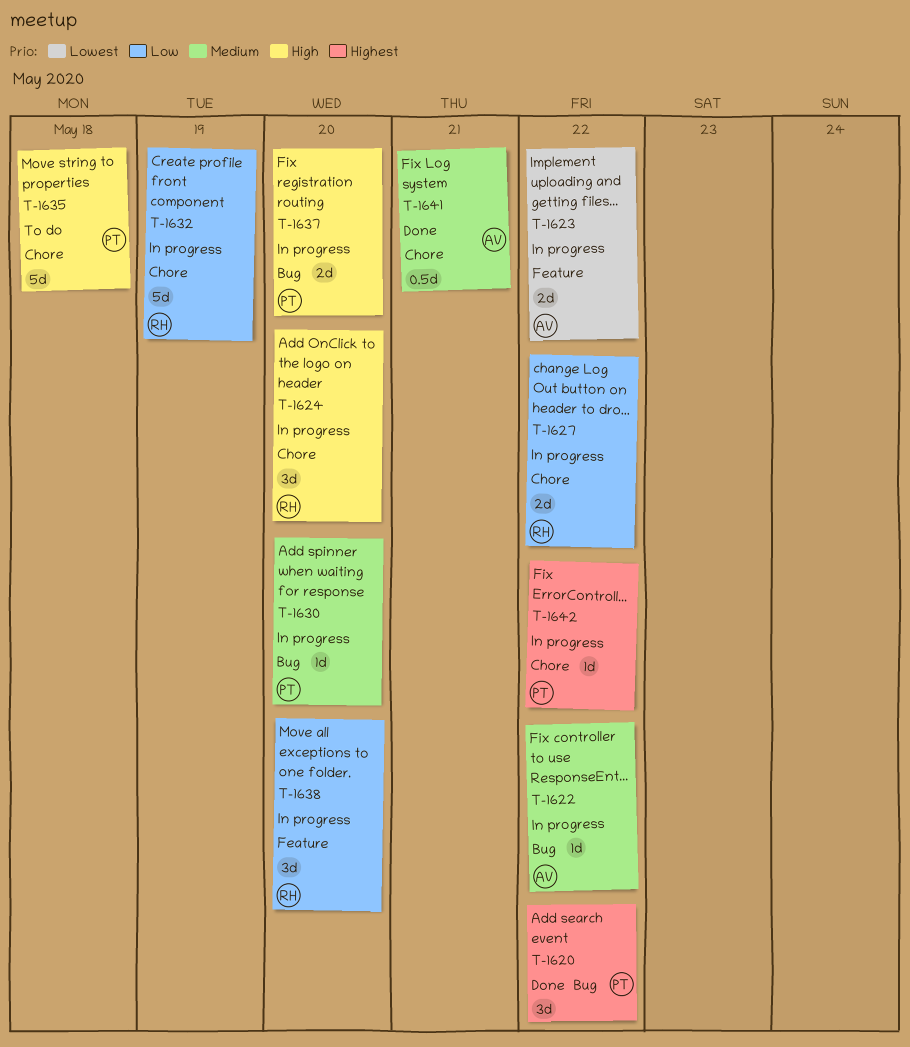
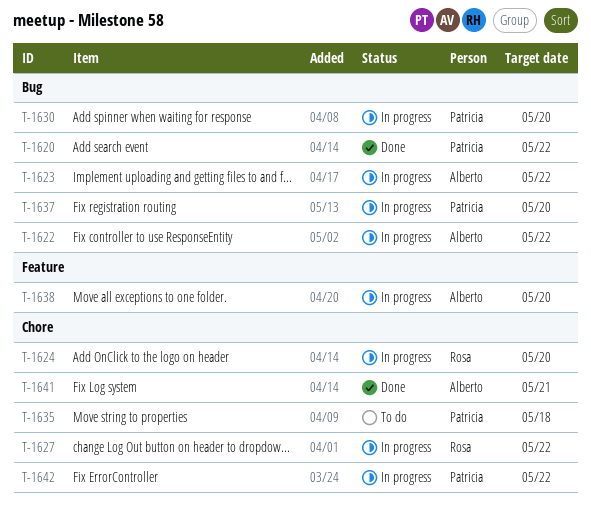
T-1623, label: Feature -> Bug
T-1632: present -> none
T-1638, owner: Rosa -> Alberto

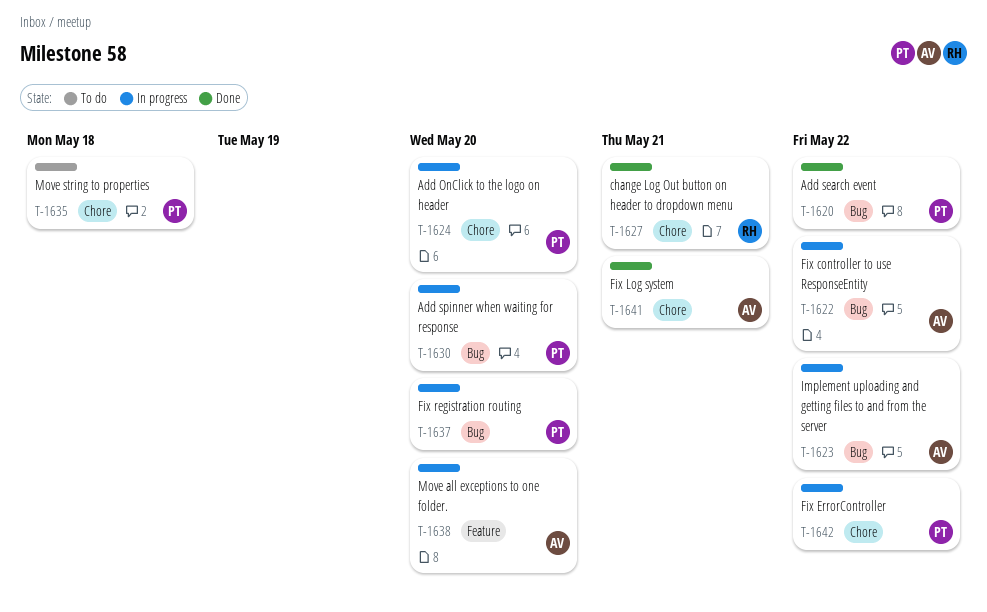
T-1624, owner: Rosa -> Patricia
T-1627, status: In progress -> Done
T-1627, due: May 22 -> May 21

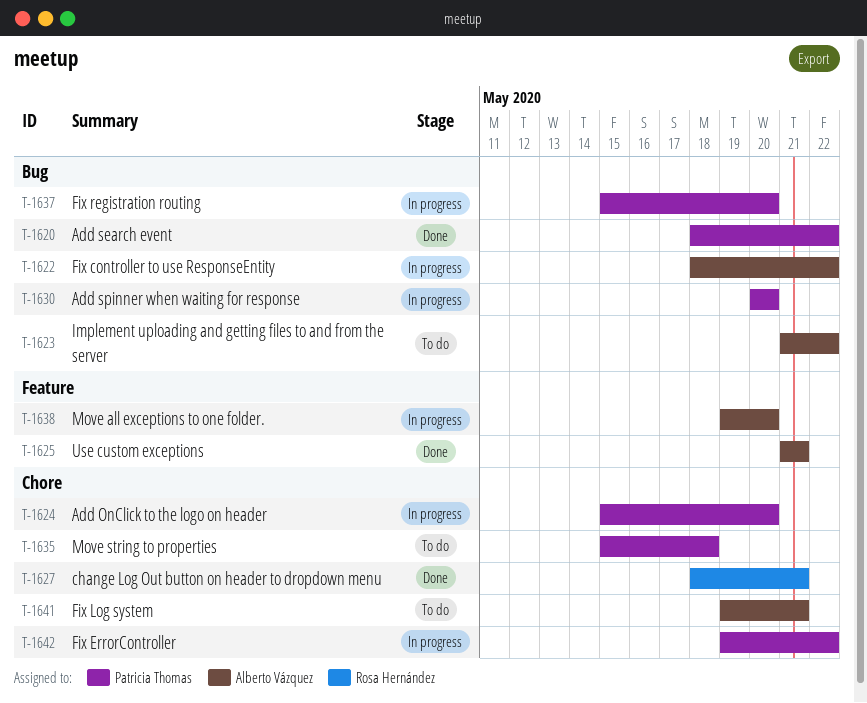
T-1623, status: In progress -> To do
T-1625: none -> present
T-1641, status: Done -> To do

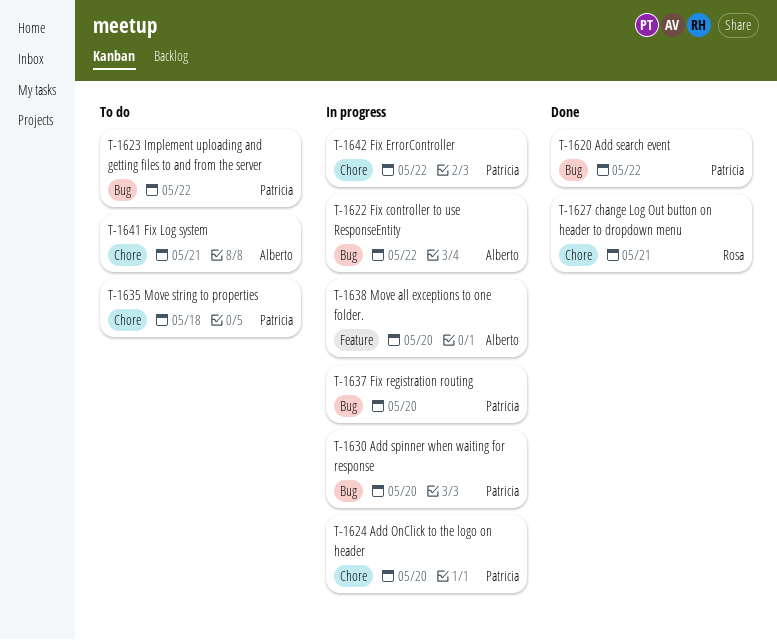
T-1623, owner: Alberto Vázquez -> Patricia Thomas
T-1625: present -> none

